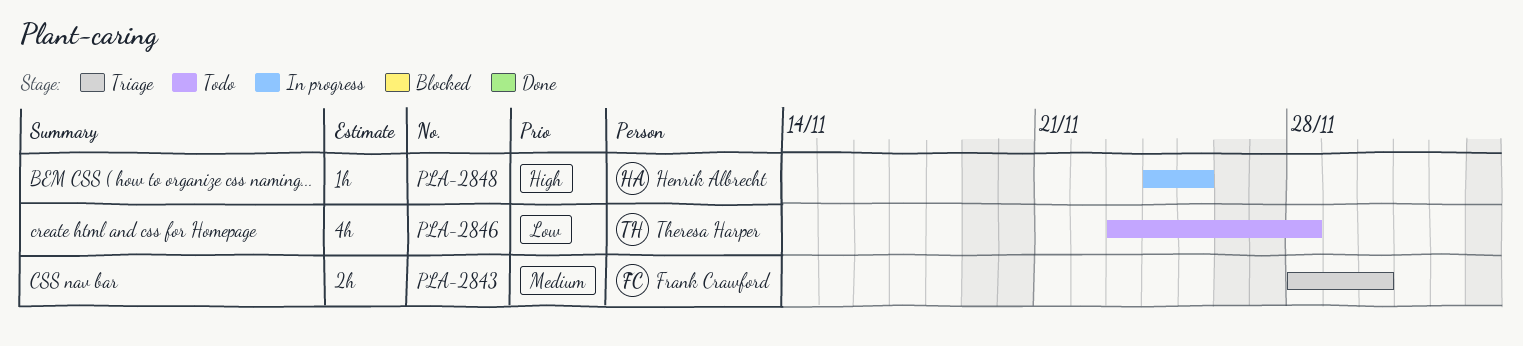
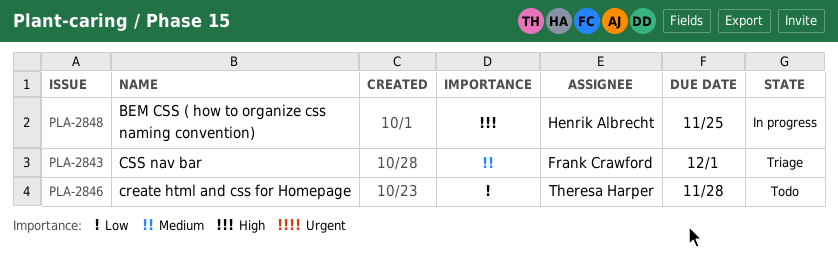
PLA-2843, due: Nov 30 -> Dec 1

